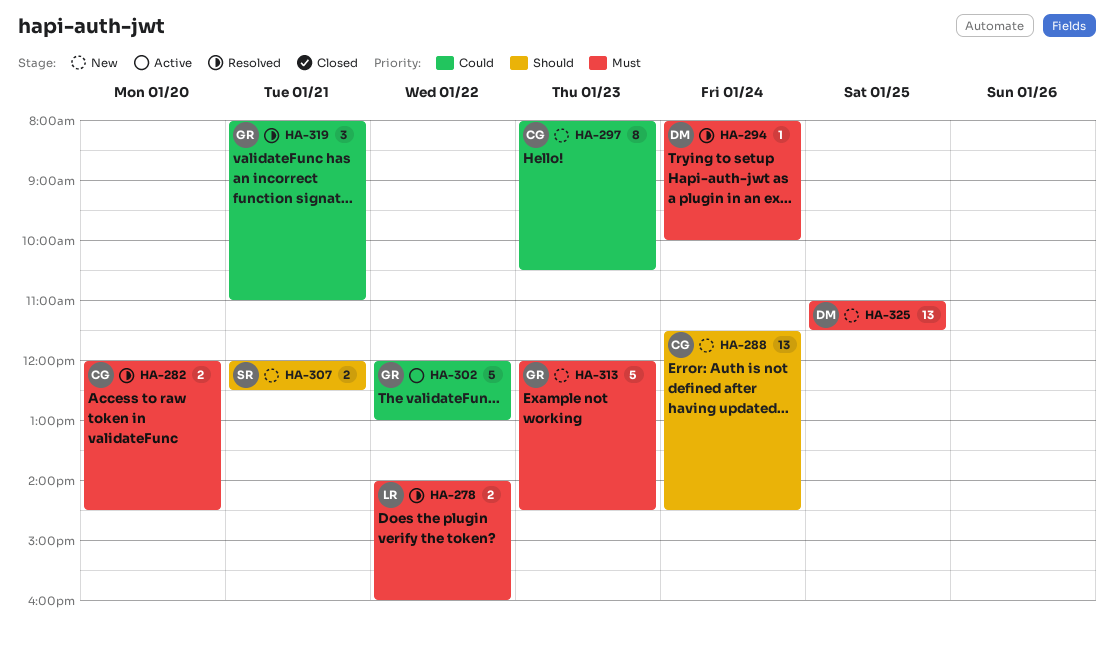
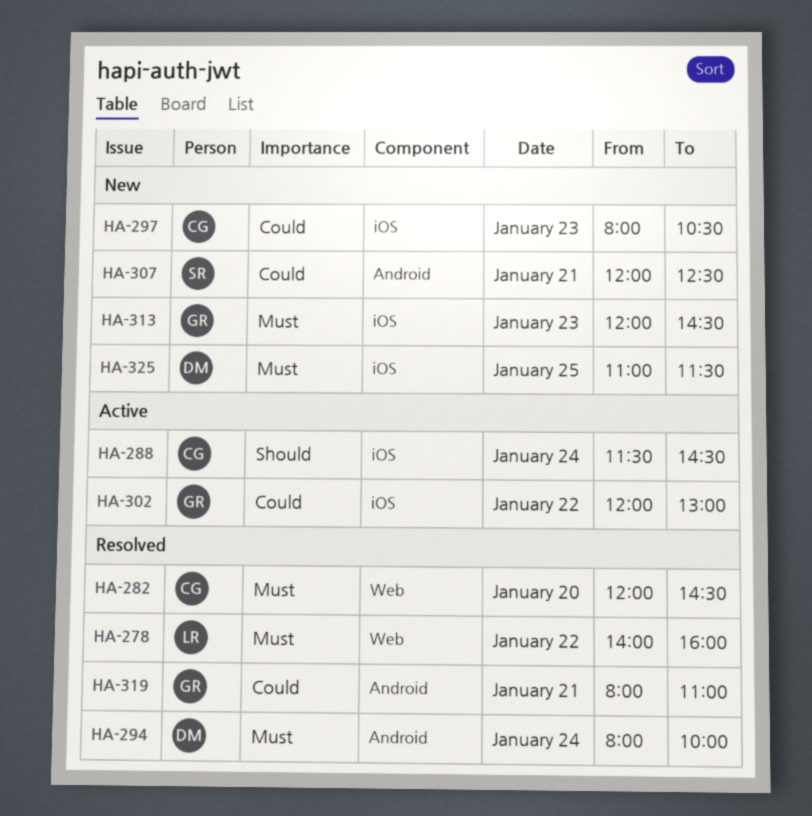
HA-288, status: New -> Active
HA-307, priority: Should -> Could

